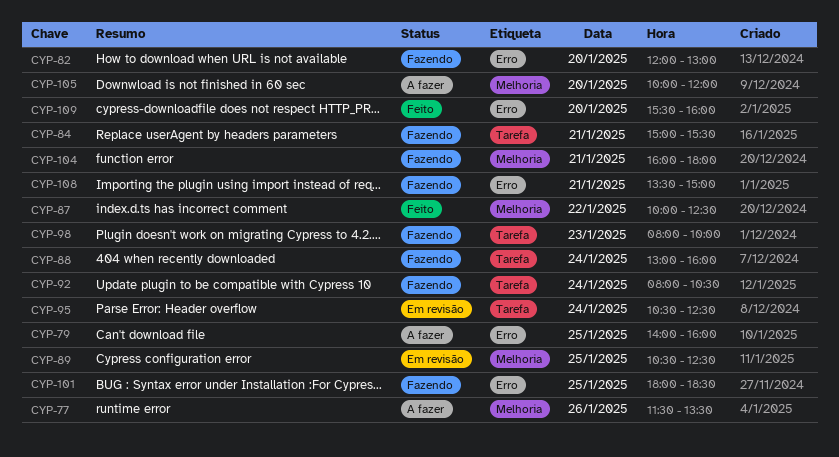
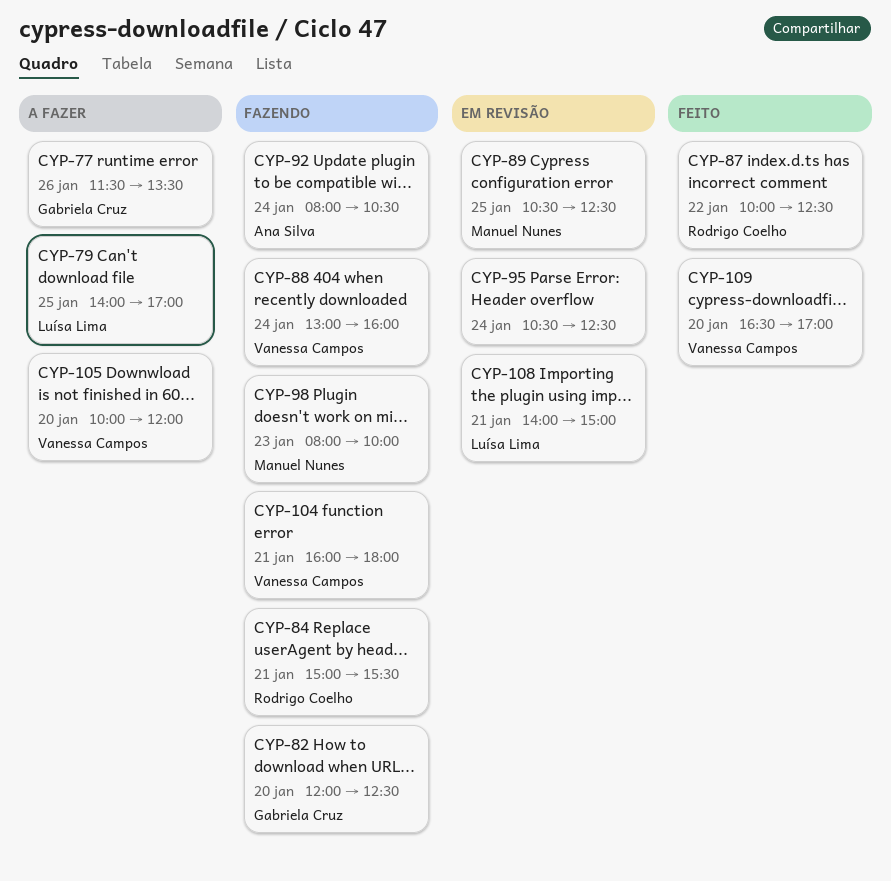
CYP-79, ends: 16:00 -> 17:00
CYP-82, ends: 13:00 -> 12:30
CYP-101: present -> none
CYP-108, status: Fazendo -> Em revisão
CYP-108, begins: 13:30 -> 14:00
CYP-109, begins: 15:30 -> 16:30
CYP-109, ends: 16:00 -> 17:00

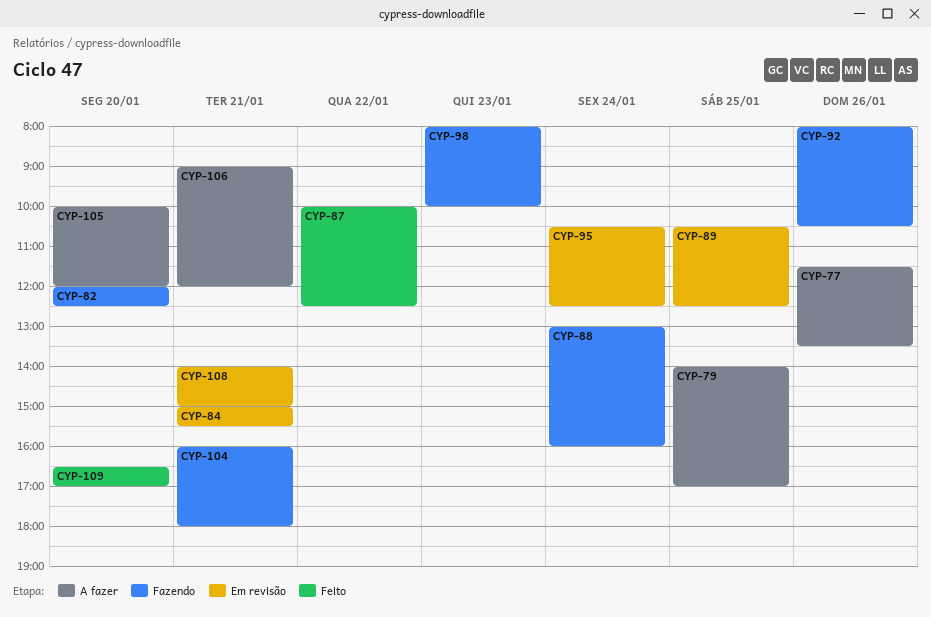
CYP-84, status: Fazendo -> Em revisão
CYP-92, day: Jan 24 -> Jan 26
CYP-106: none -> present

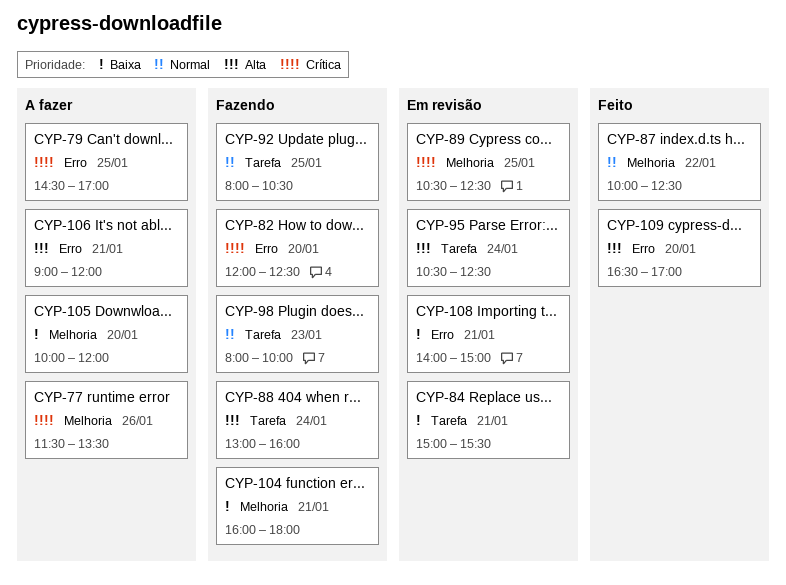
CYP-79, begins: 14:00 -> 14:30
CYP-92, day: Jan 26 -> Jan 25

